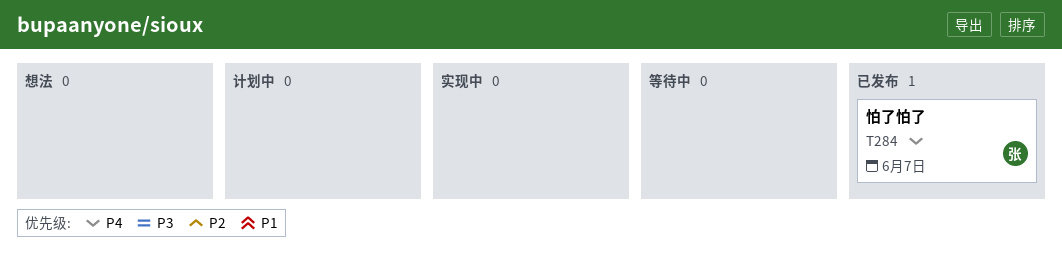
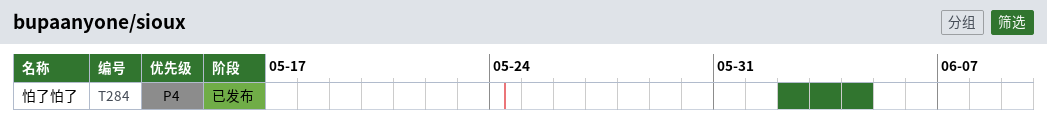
T284, due: Jun 7 -> Jun 4

